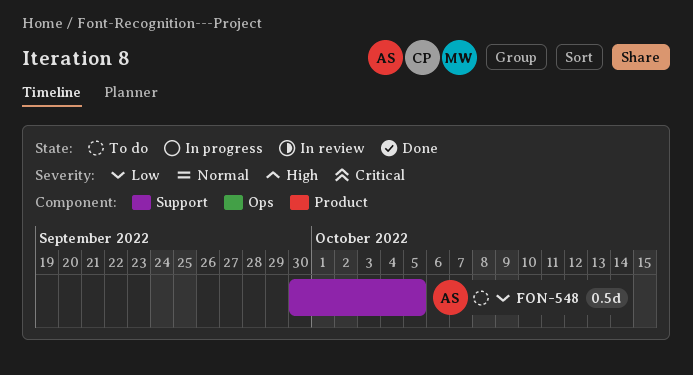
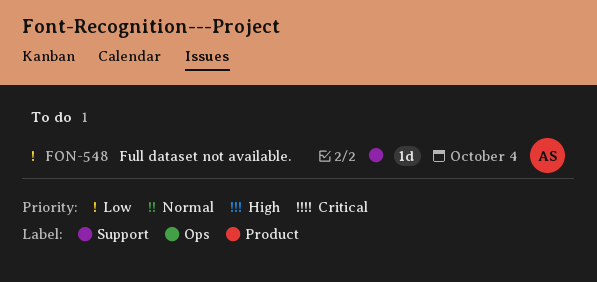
FON-548, estimate: 0.5d -> 1d
FON-548, due: Oct 5 -> Oct 4

